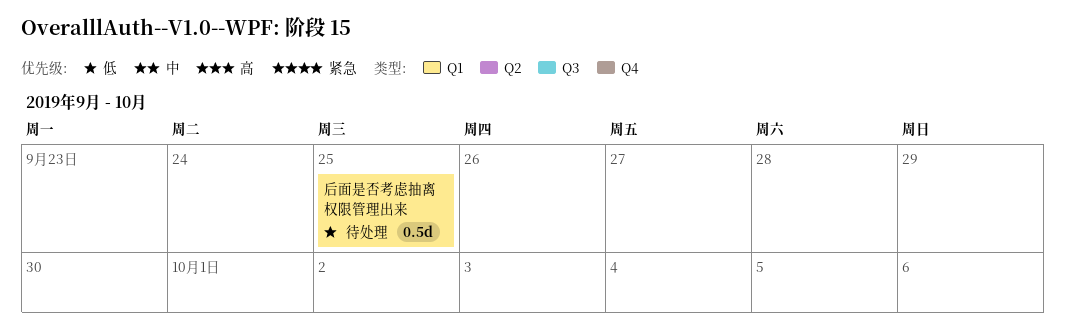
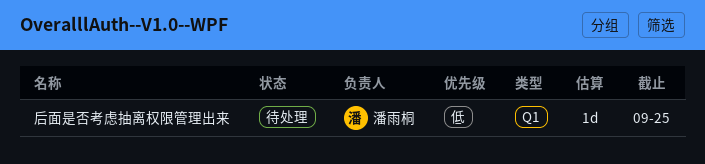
后面是否考虑抽离权限管理出来, estimate: 0.5d -> 1d

